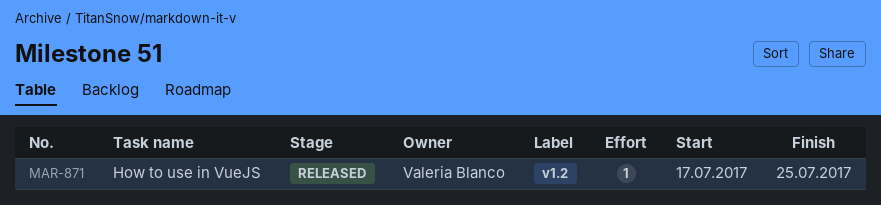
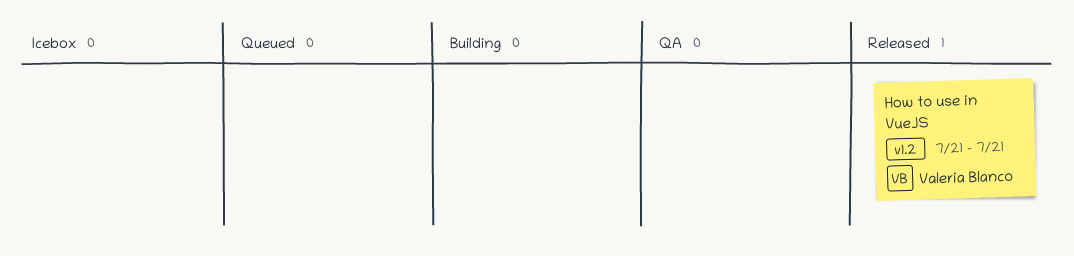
How to use in VueJS, start: Jul 17 -> Jul 21
How to use in VueJS, due: Jul 25 -> Jul 21

